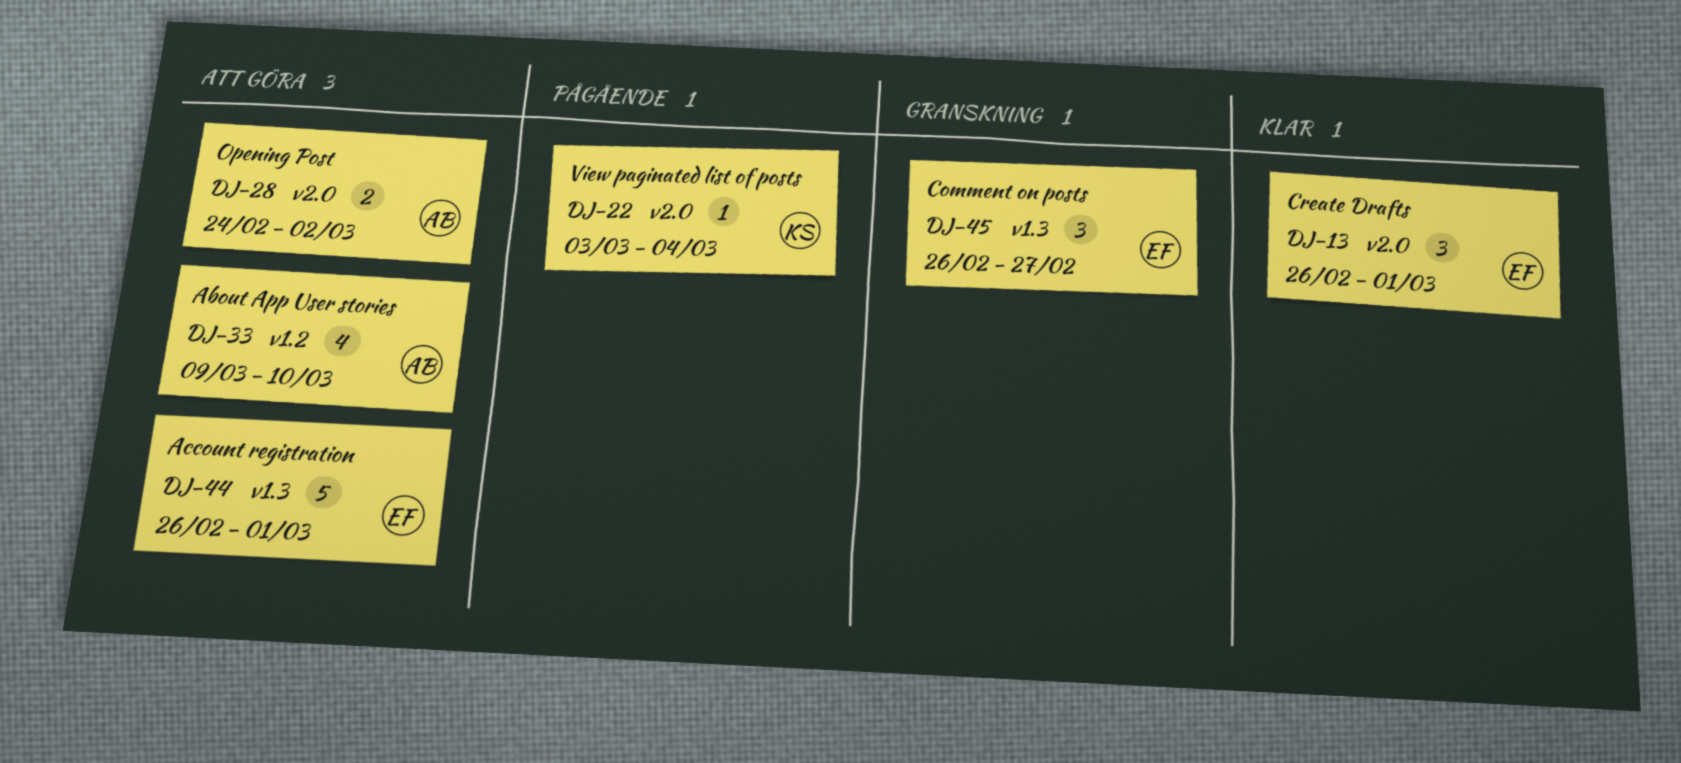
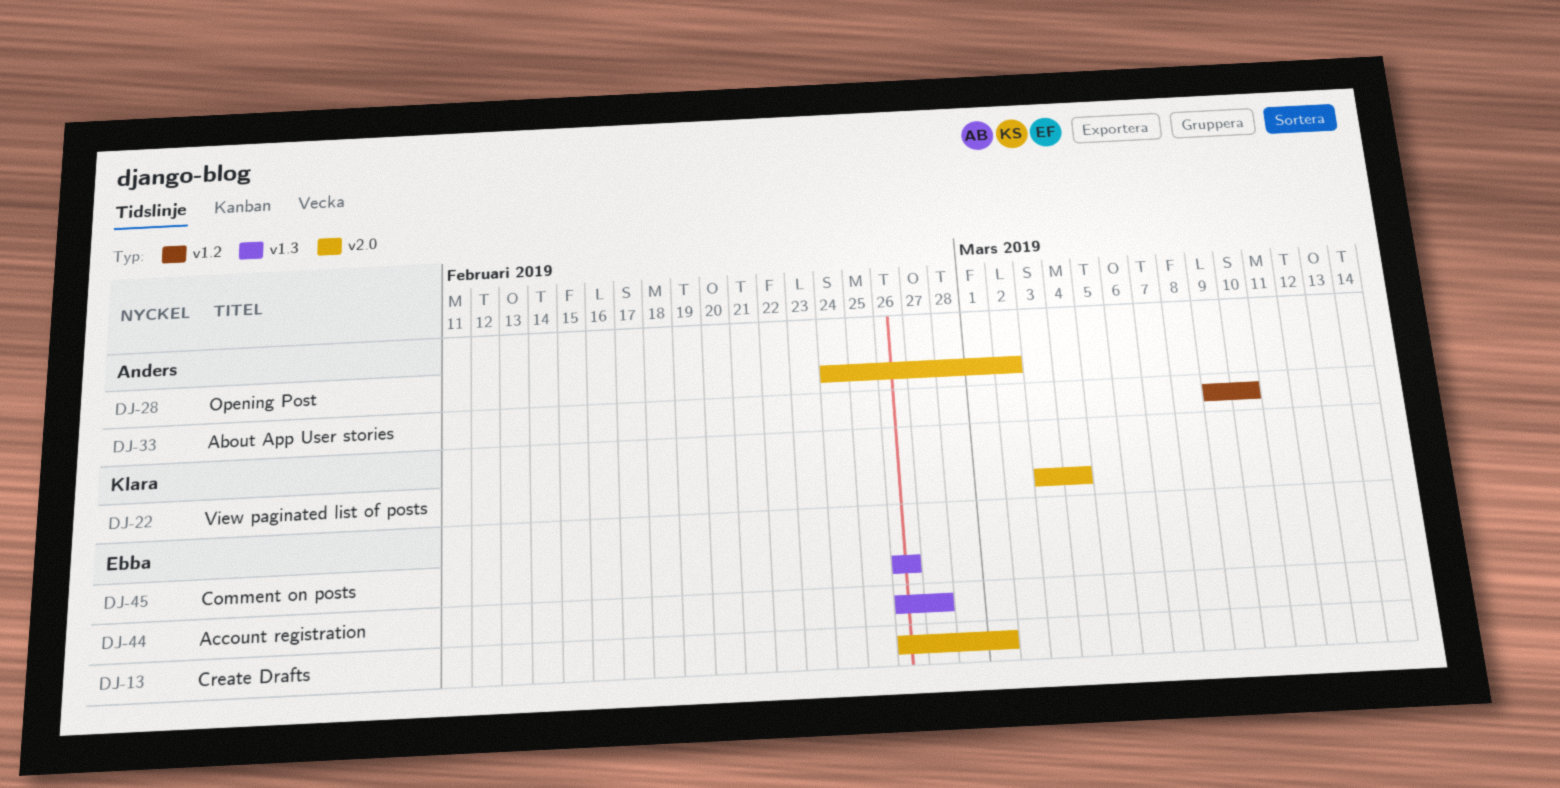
DJ-44, due: Mar 1 -> Feb 27
DJ-45, due: Feb 27 -> Feb 26

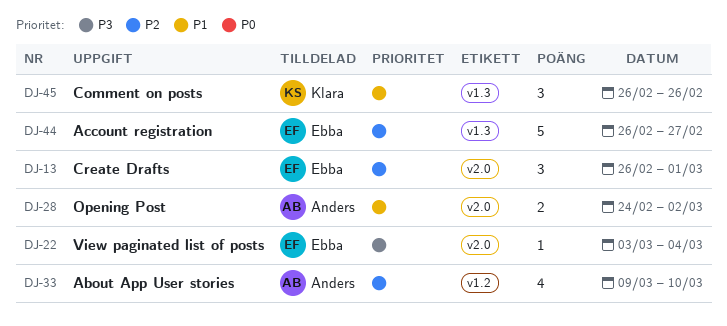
DJ-22, owner: Klara -> Ebba
DJ-45, owner: Ebba -> Klara

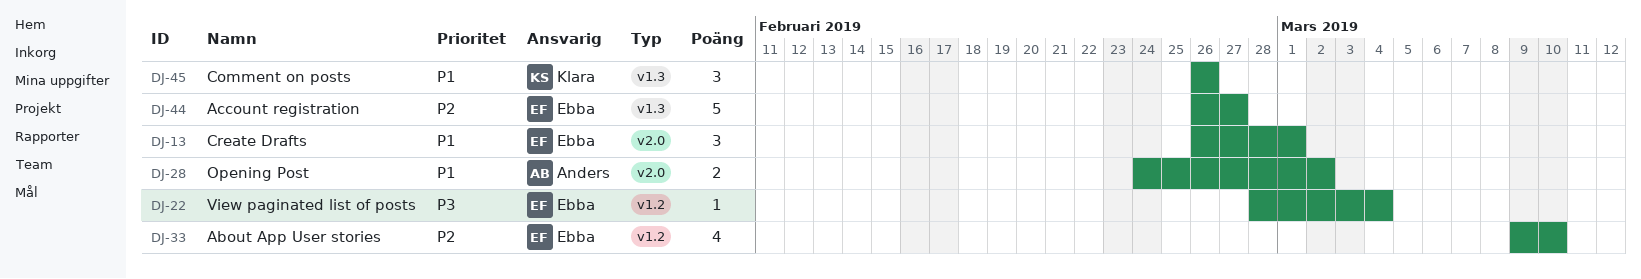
DJ-13, priority: P2 -> P1
DJ-22, label: v2.0 -> v1.2
DJ-22, start: Mar 3 -> Feb 28
DJ-33, owner: Anders -> Ebba

